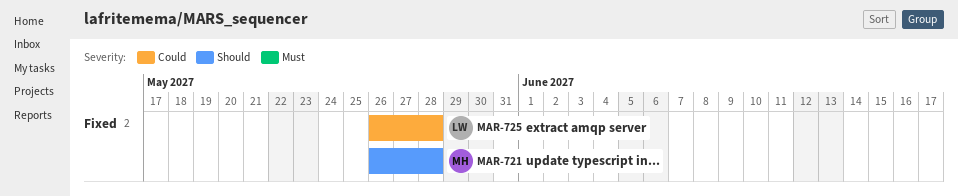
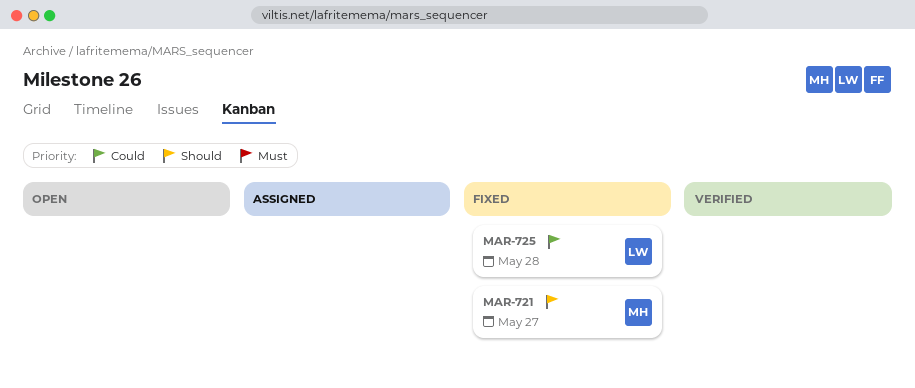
MAR-721, due: May 28 -> May 27

